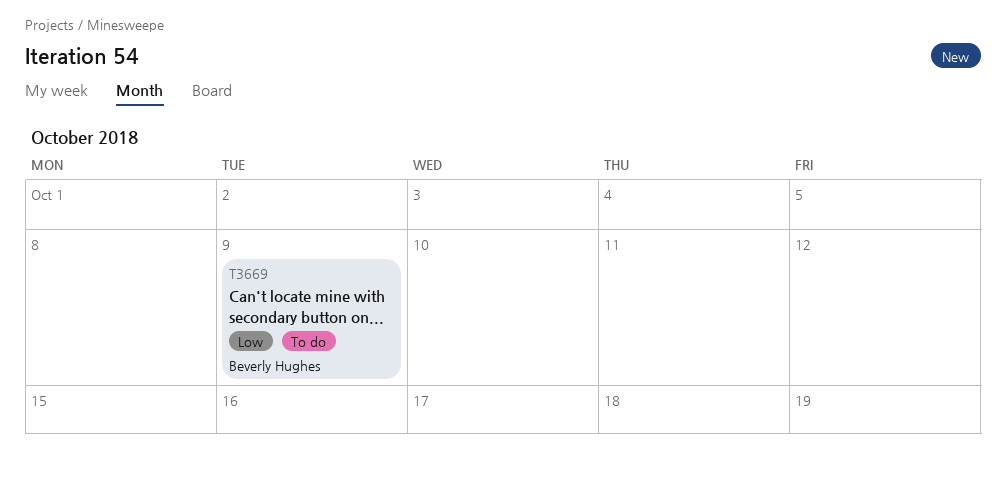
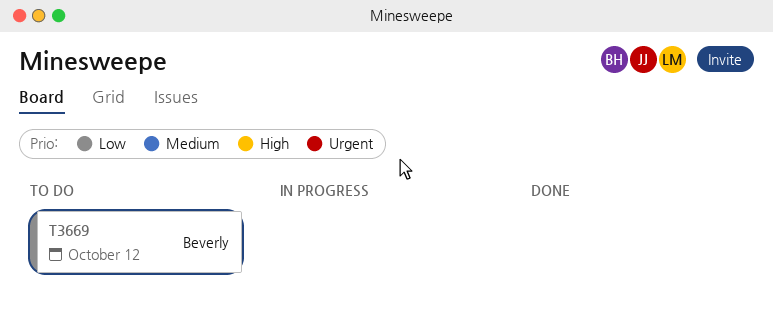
T3669, due: Oct 9 -> Oct 12

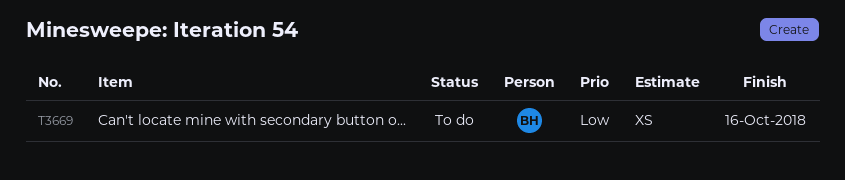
T3669, due: Oct 12 -> Oct 16

